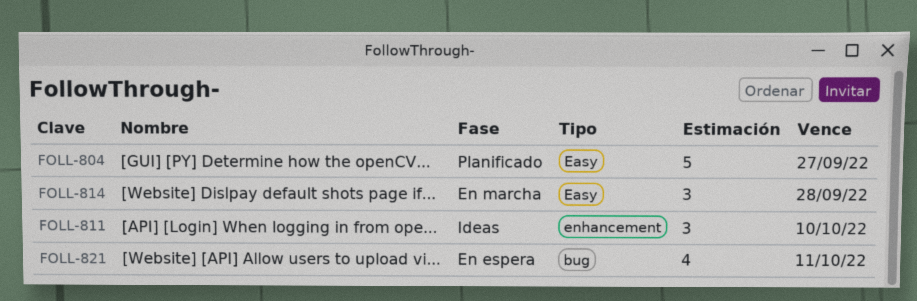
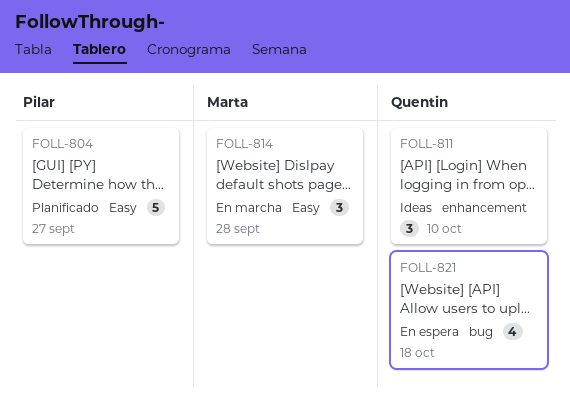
FOLL-821, due: Oct 11 -> Oct 18

